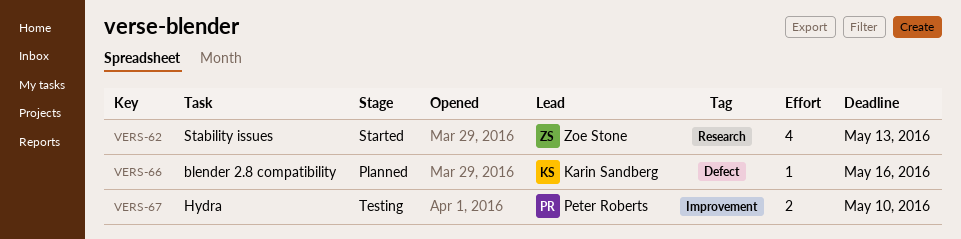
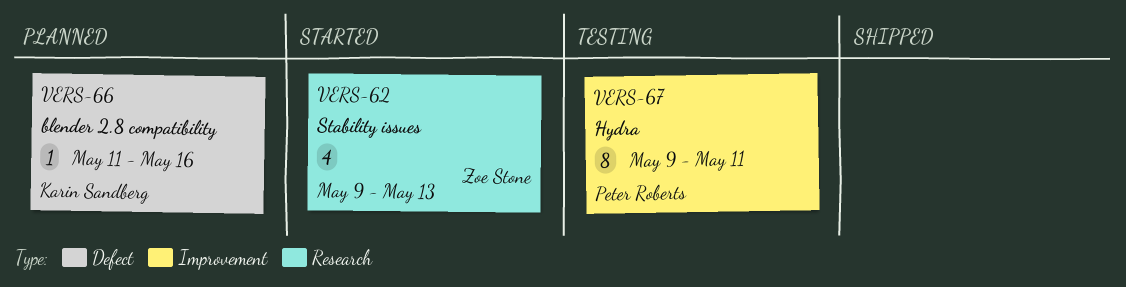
VERS-67, estimate: 2 -> 8
VERS-67, due: May 10 -> May 11

